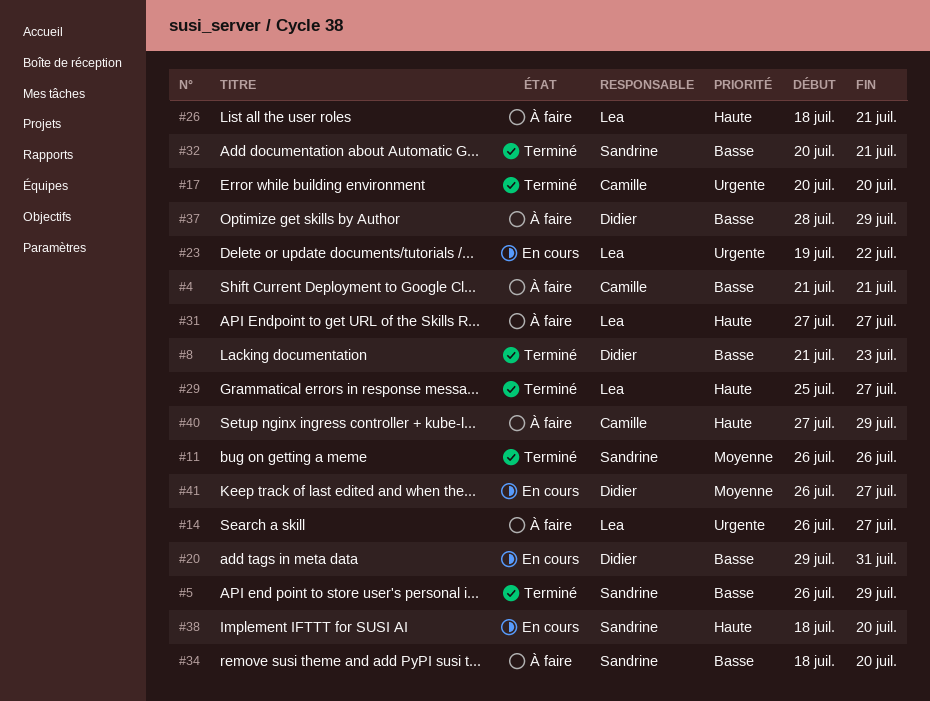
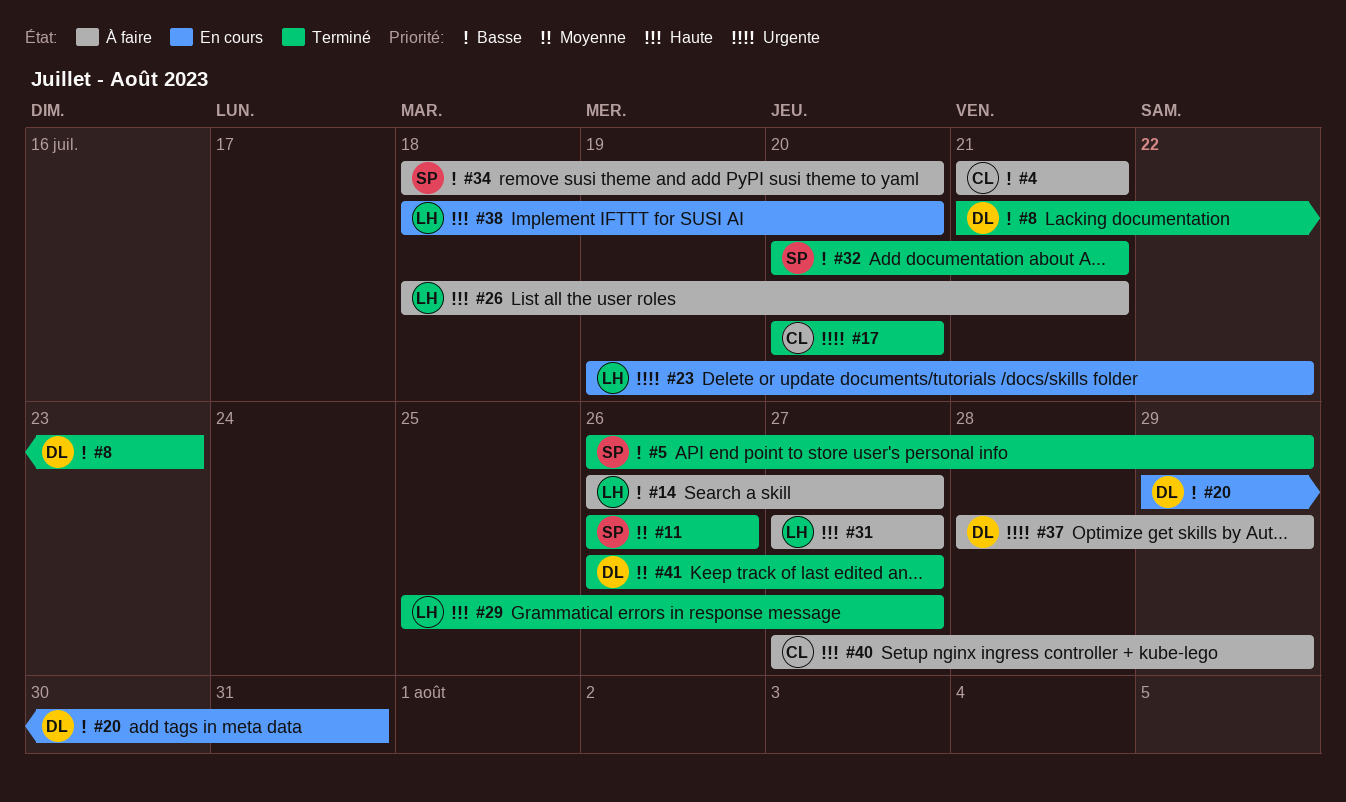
#14, priority: Urgente -> Basse
#37, priority: Basse -> Urgente
#38, owner: Sandrine -> Lea
#41, status: En cours -> Terminé

